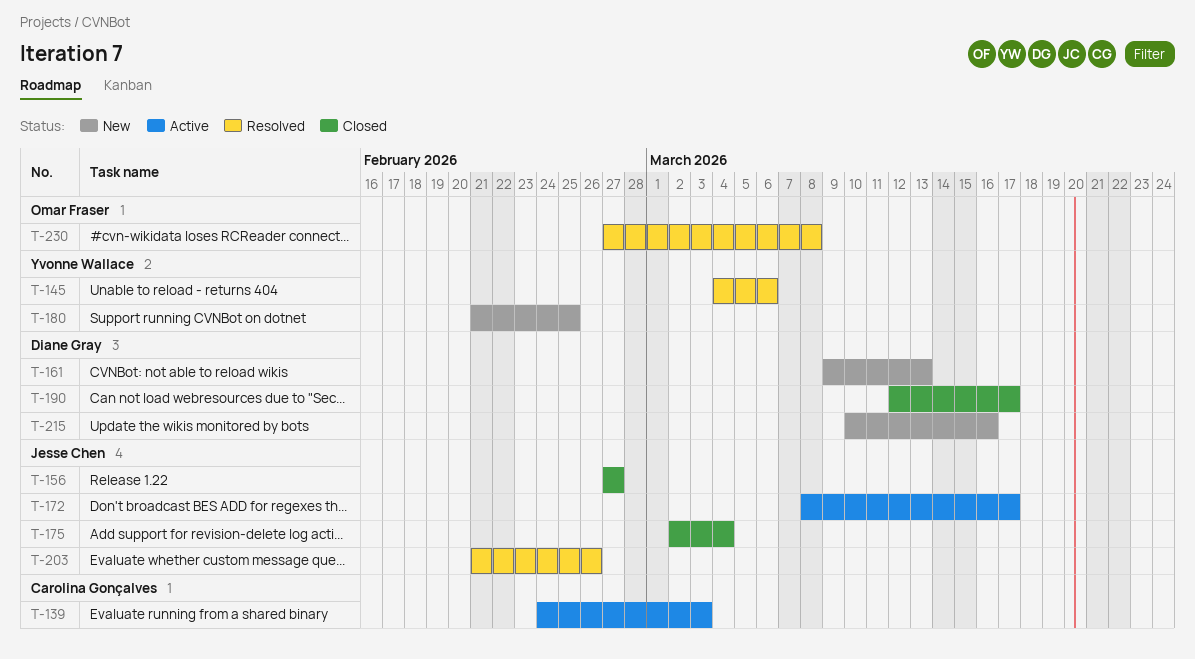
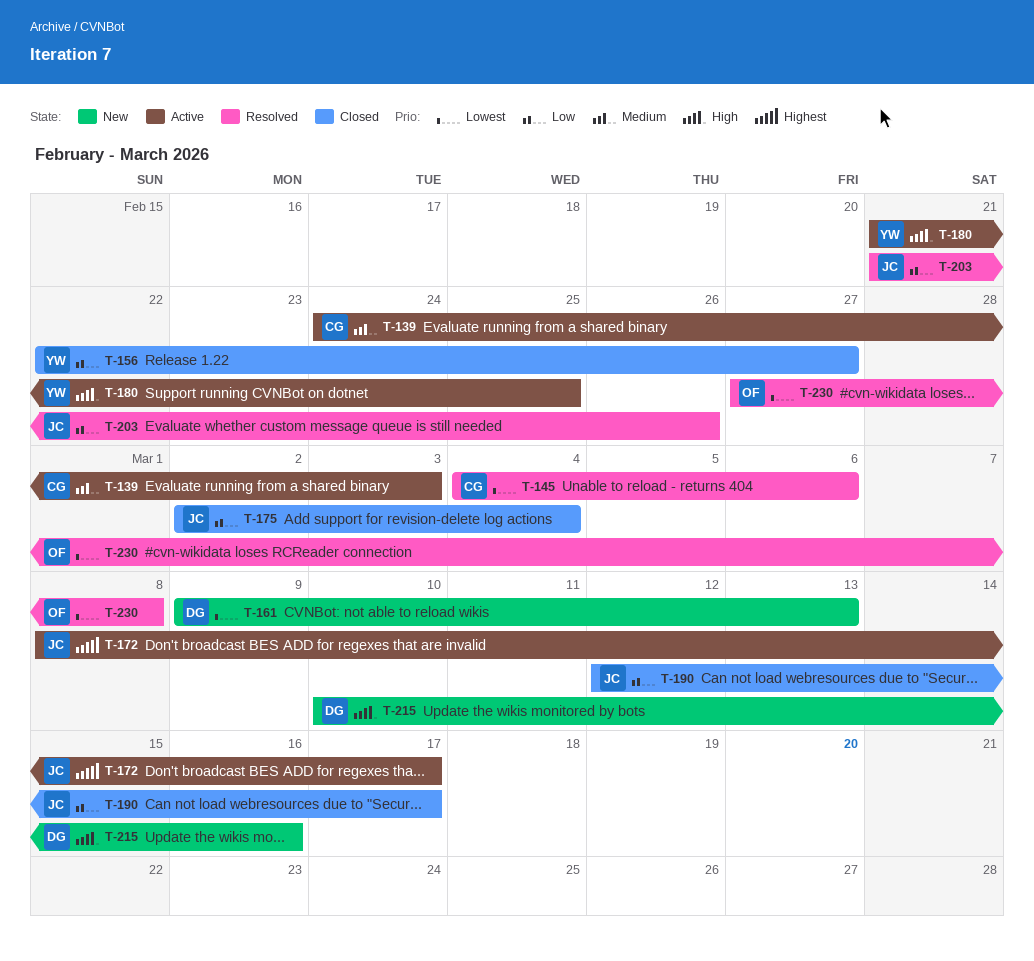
T-145, owner: Yvonne Wallace -> Carolina Gonçalves
T-156, owner: Jesse Chen -> Yvonne Wallace
T-156, start: Feb 27 -> Feb 22
T-180, status: New -> Active
T-190, owner: Diane Gray -> Jesse Chen

